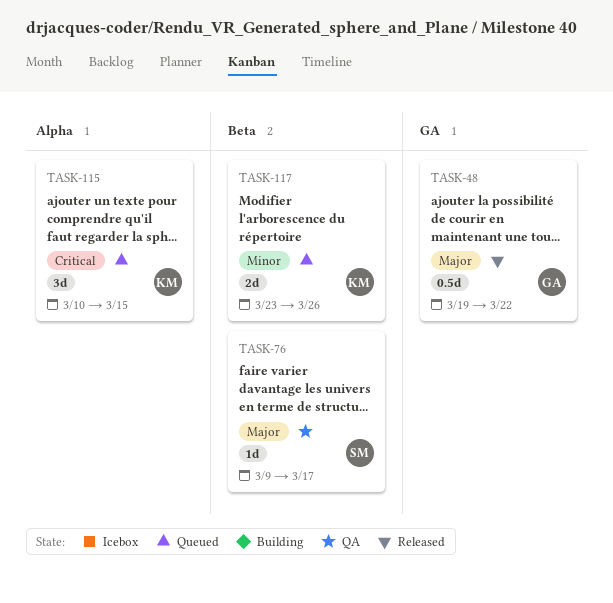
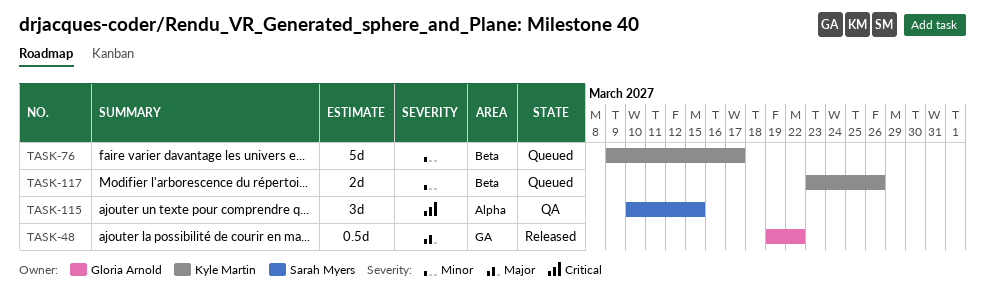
TASK-76, status: QA -> Queued
TASK-76, owner: Sarah Myers -> Kyle Martin
TASK-76, priority: Major -> Minor
TASK-76, estimate: 1d -> 5d
TASK-115, status: Queued -> QA
TASK-115, owner: Kyle Martin -> Sarah Myers

